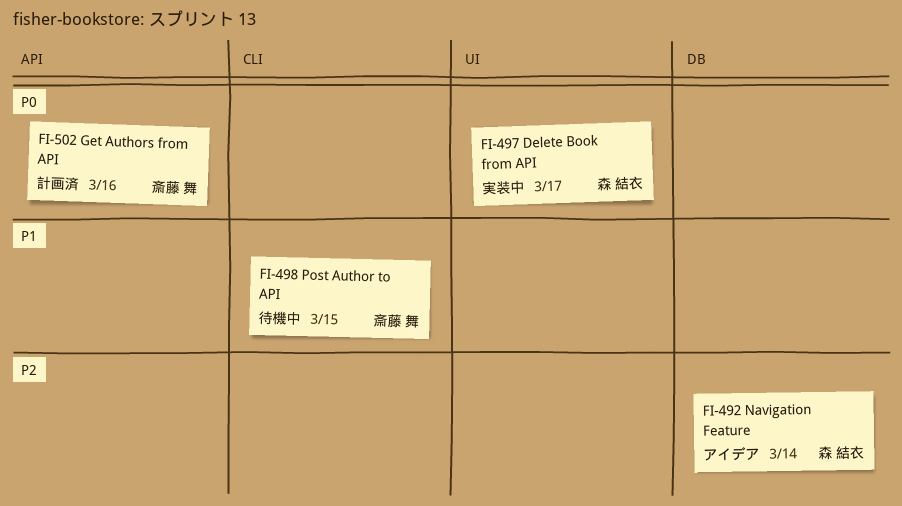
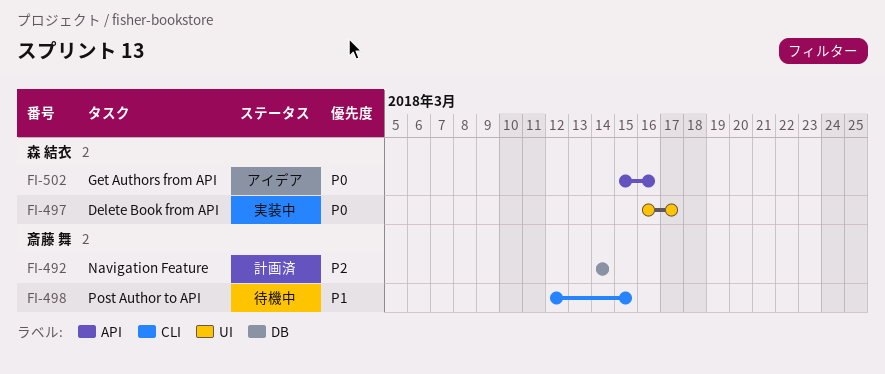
FI-492, status: アイデア -> 計画済
FI-492, owner: 森 結衣 -> 斎藤 舞
FI-502, status: 計画済 -> アイデア
FI-502, owner: 斎藤 舞 -> 森 結衣

